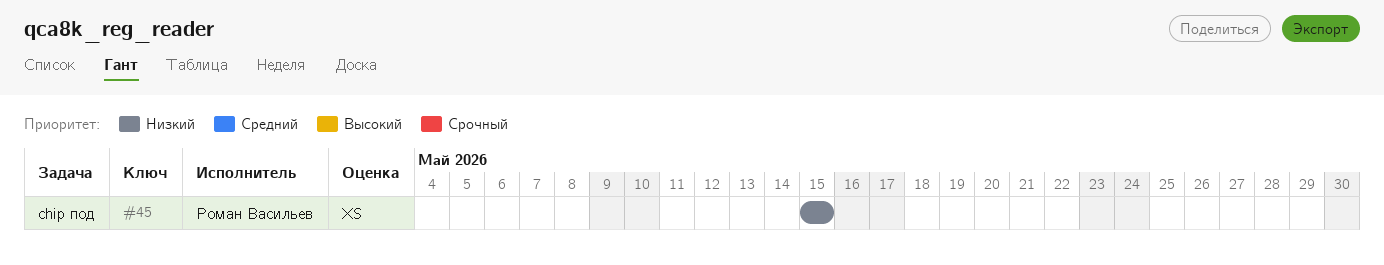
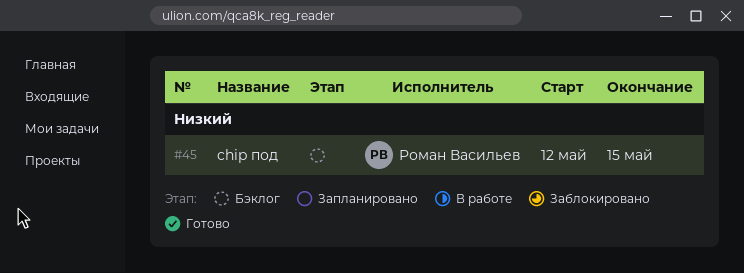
#45, start: May 15 -> May 12

